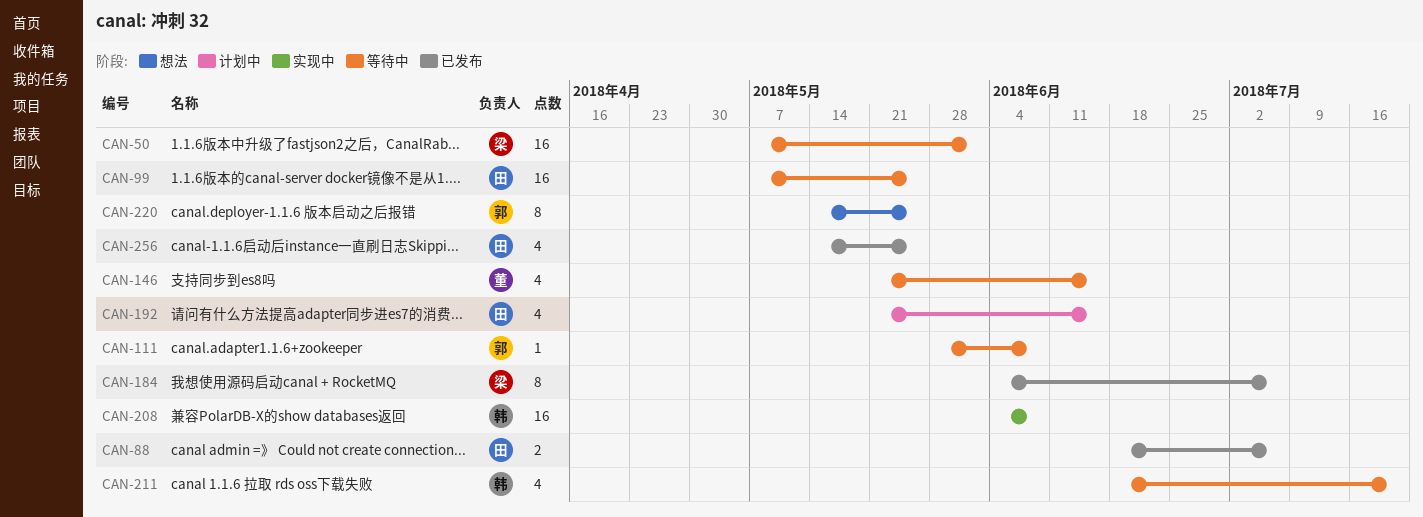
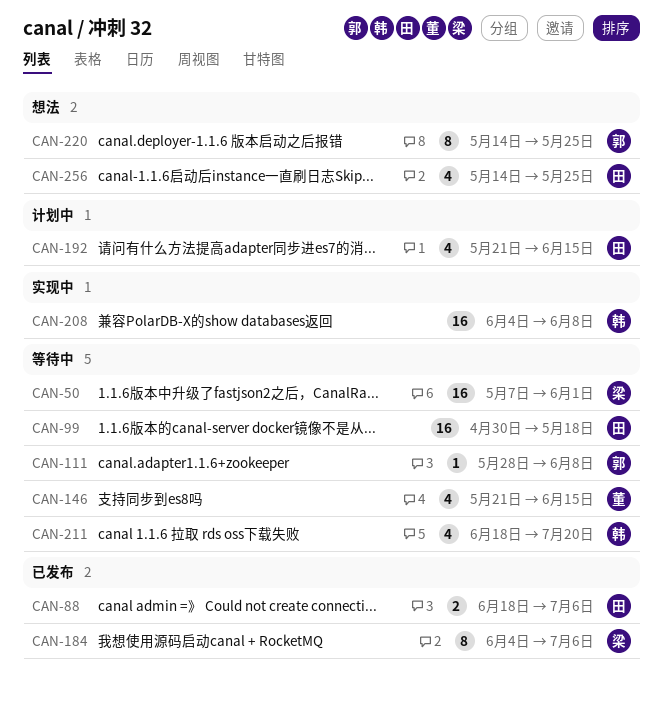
CAN-99, start: May 7 -> Apr 30
CAN-99, due: May 25 -> May 18
CAN-256, status: 已发布 -> 想法

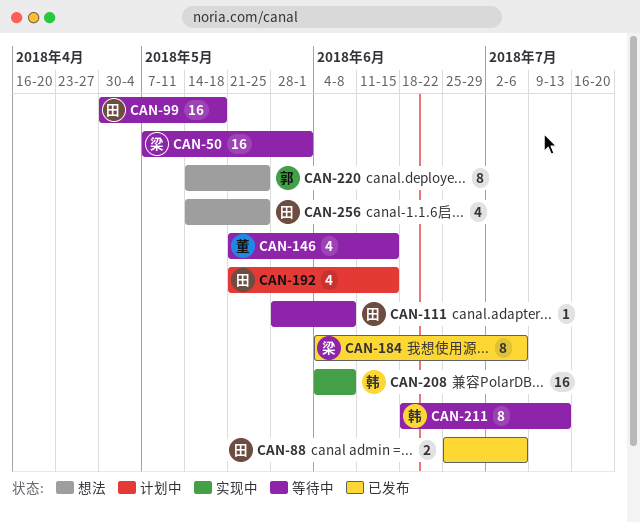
CAN-88, start: Jun 18 -> Jun 25
CAN-111, owner: 郭 -> 田
CAN-211, estimate: 4 -> 8
CAN-211, due: Jul 20 -> Jul 13

